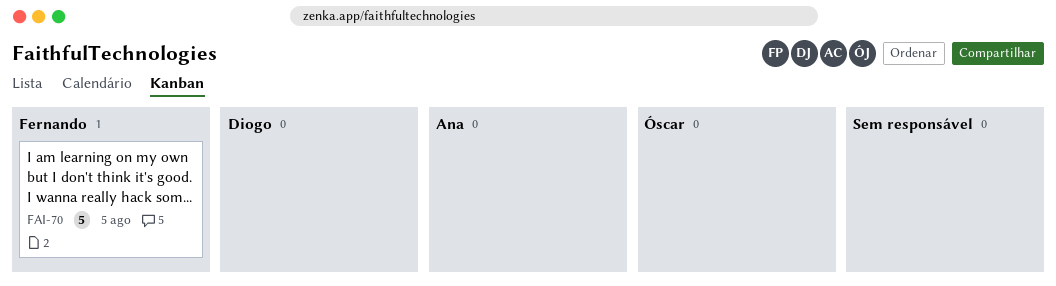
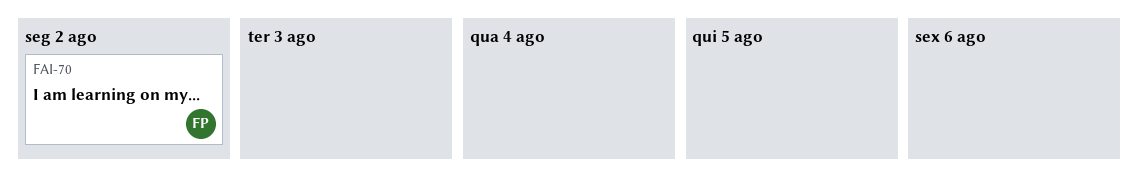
FAI-70, due: Aug 5 -> Aug 2

